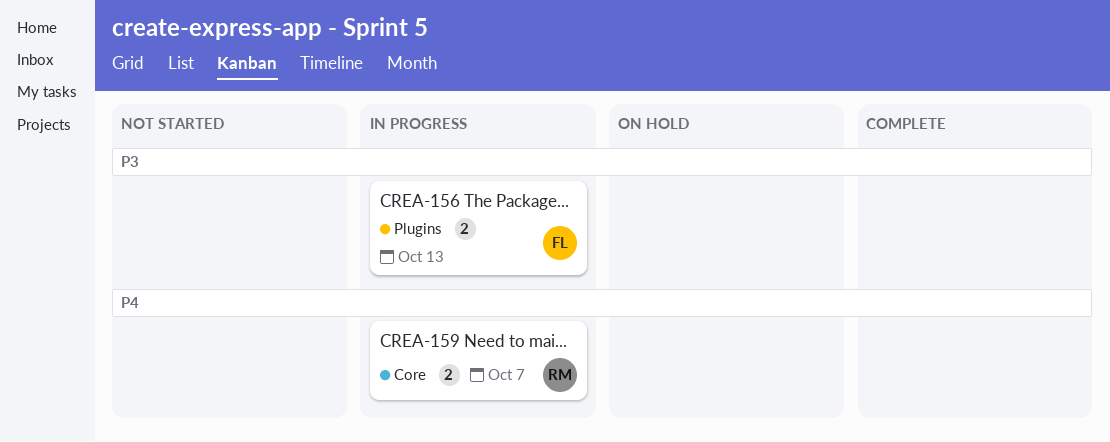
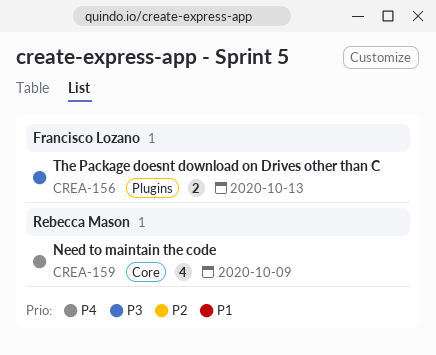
CREA-159, estimate: 2 -> 4
CREA-159, due: Oct 7 -> Oct 9

